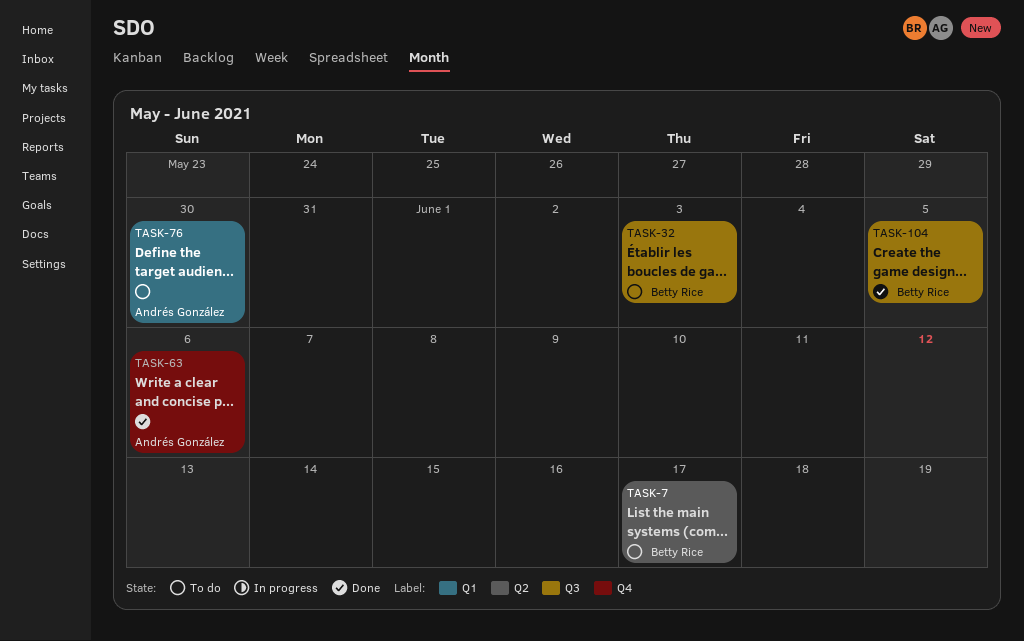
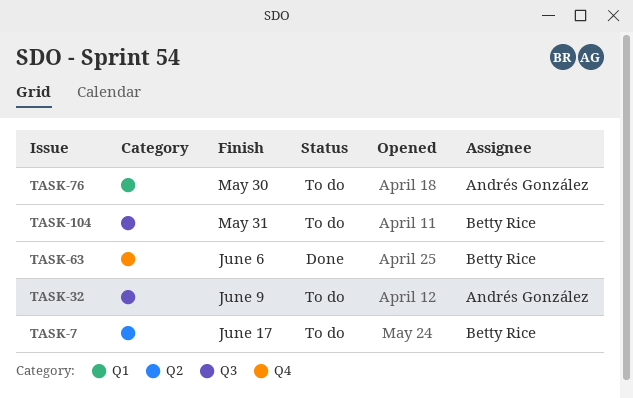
TASK-32, owner: Betty Rice -> Andrés González
TASK-32, due: Jun 3 -> Jun 9
TASK-63, owner: Andrés González -> Betty Rice
TASK-104, status: Done -> To do
TASK-104, due: Jun 5 -> May 31

